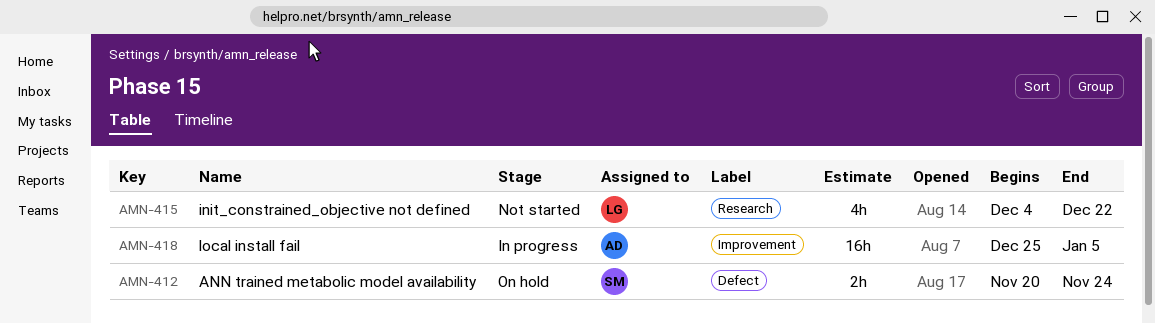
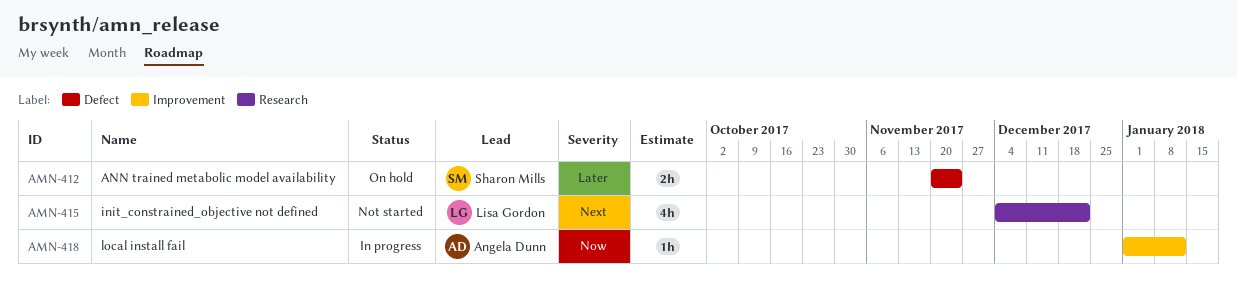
AMN-418, estimate: 16h -> 1h
AMN-418, start: Dec 25 -> Jan 1
AMN-418, due: Jan 5 -> Jan 12

